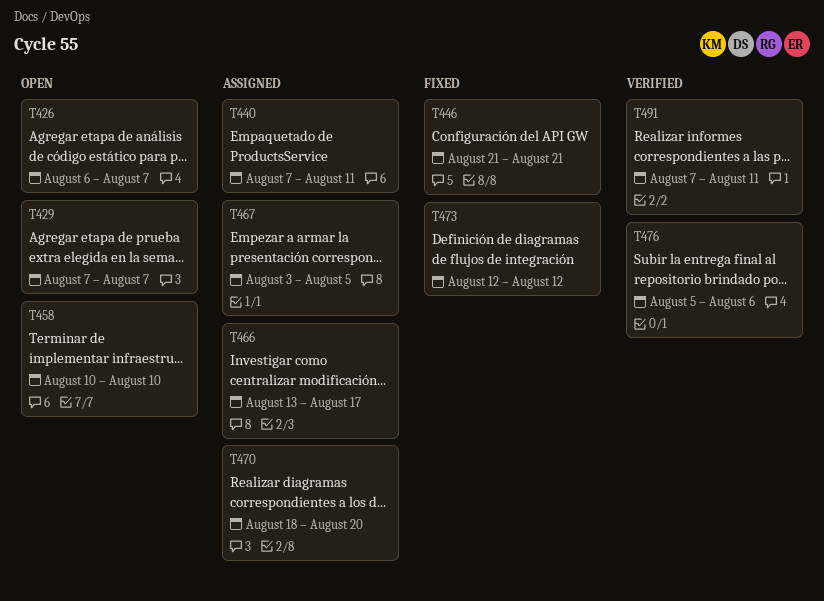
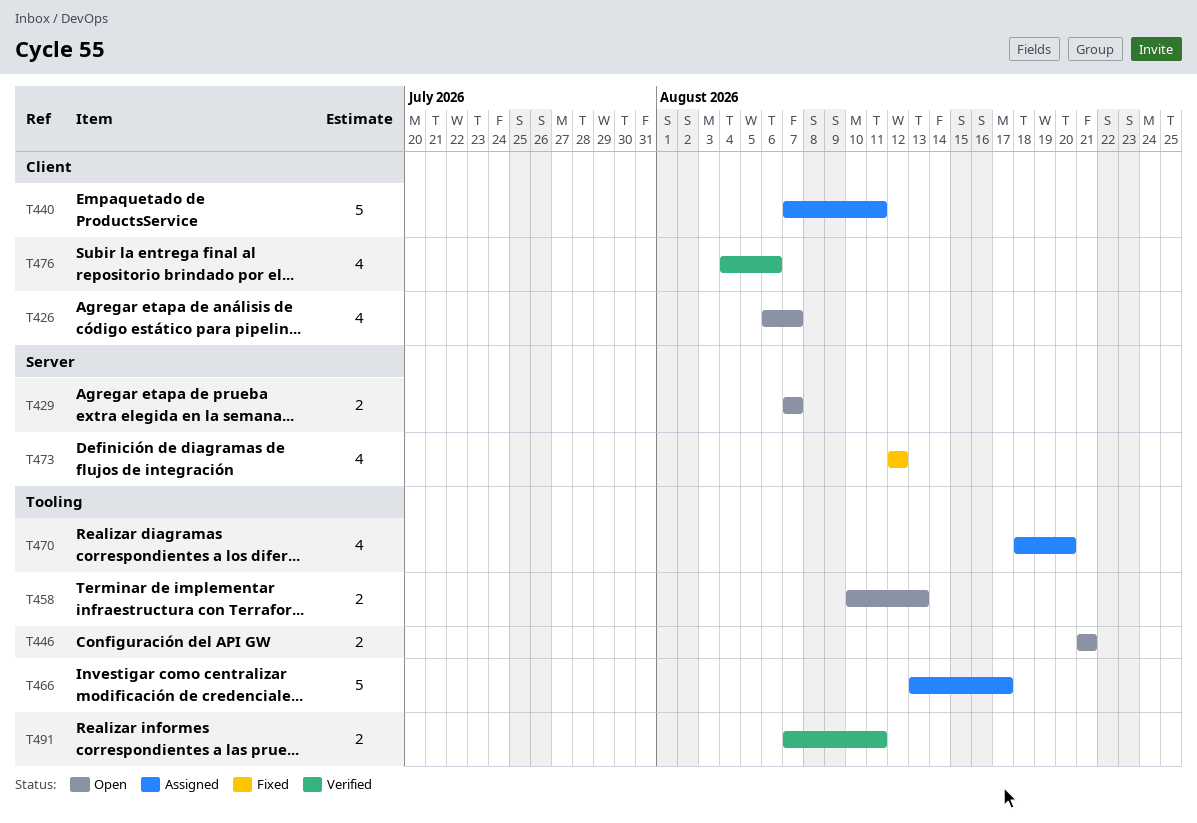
T446, status: Fixed -> Open
T458, due: Aug 10 -> Aug 13
T467: present -> none
T476, start: Aug 5 -> Aug 4

